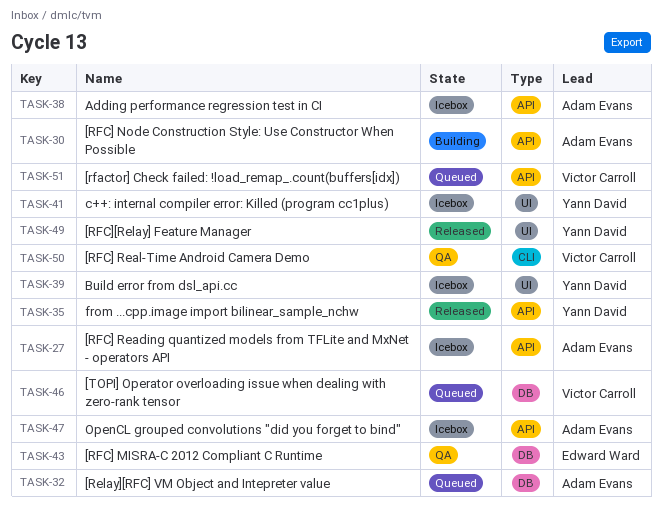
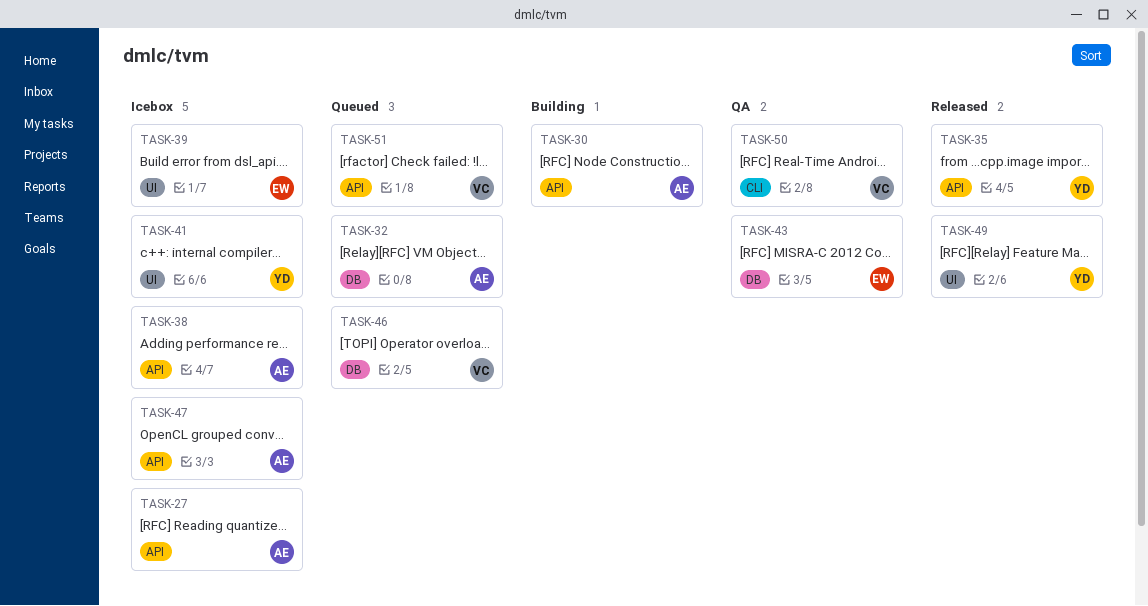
TASK-39, owner: Yann David -> Edward Ward

